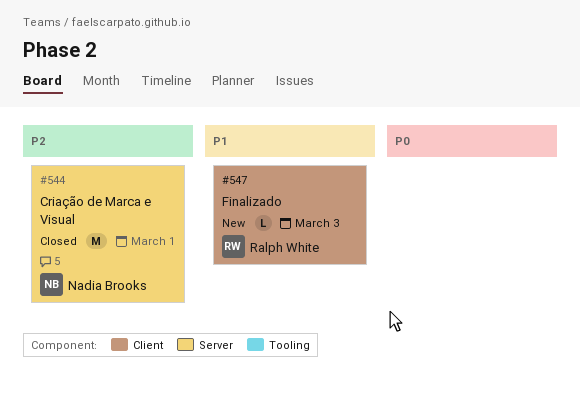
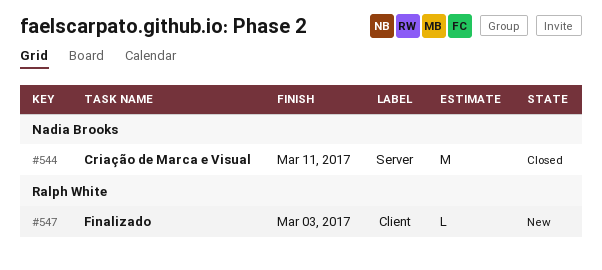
#544, due: Mar 1 -> Mar 11

